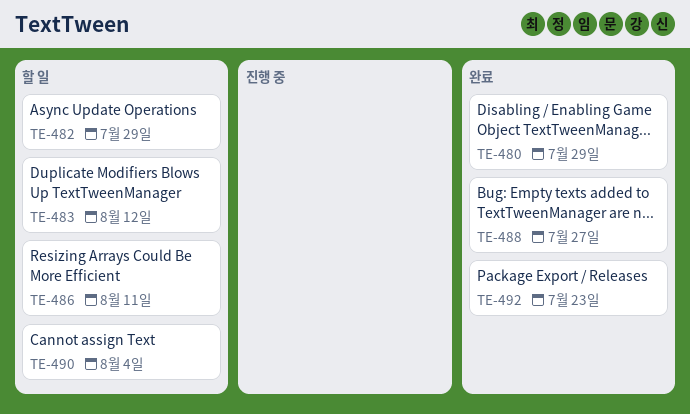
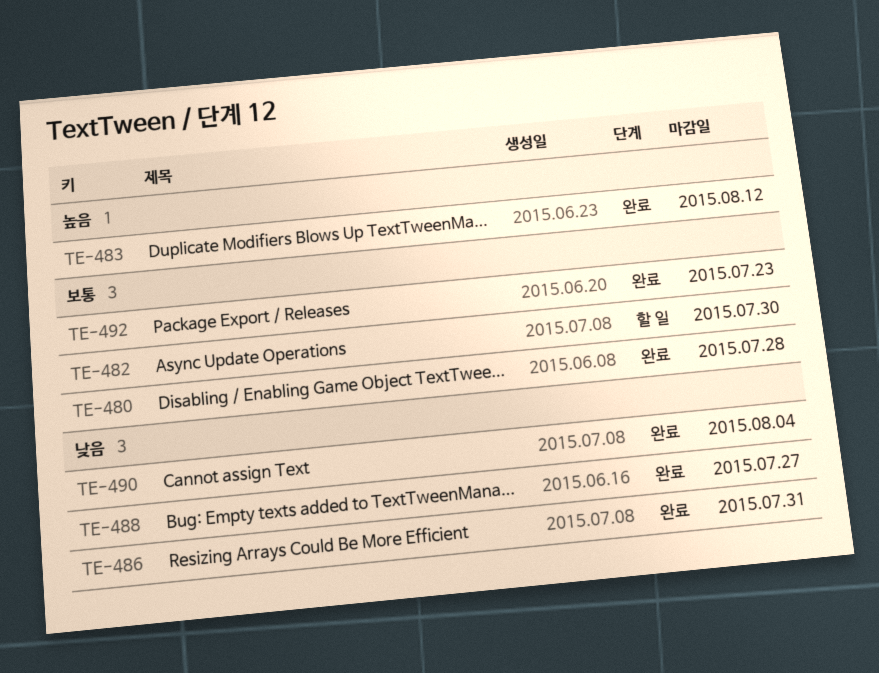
TE-480, due: Jul 29 -> Jul 28
TE-482, due: Jul 29 -> Jul 30
TE-483, status: 할 일 -> 완료
TE-486, status: 할 일 -> 완료
TE-486, due: Aug 11 -> Jul 31
TE-490, status: 할 일 -> 완료

